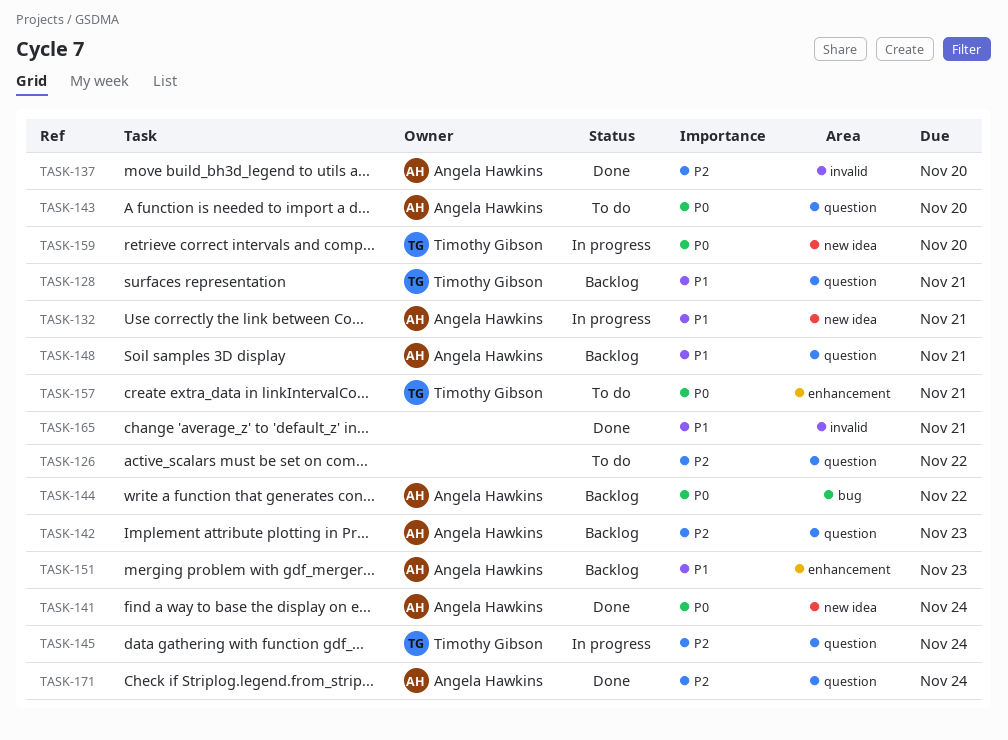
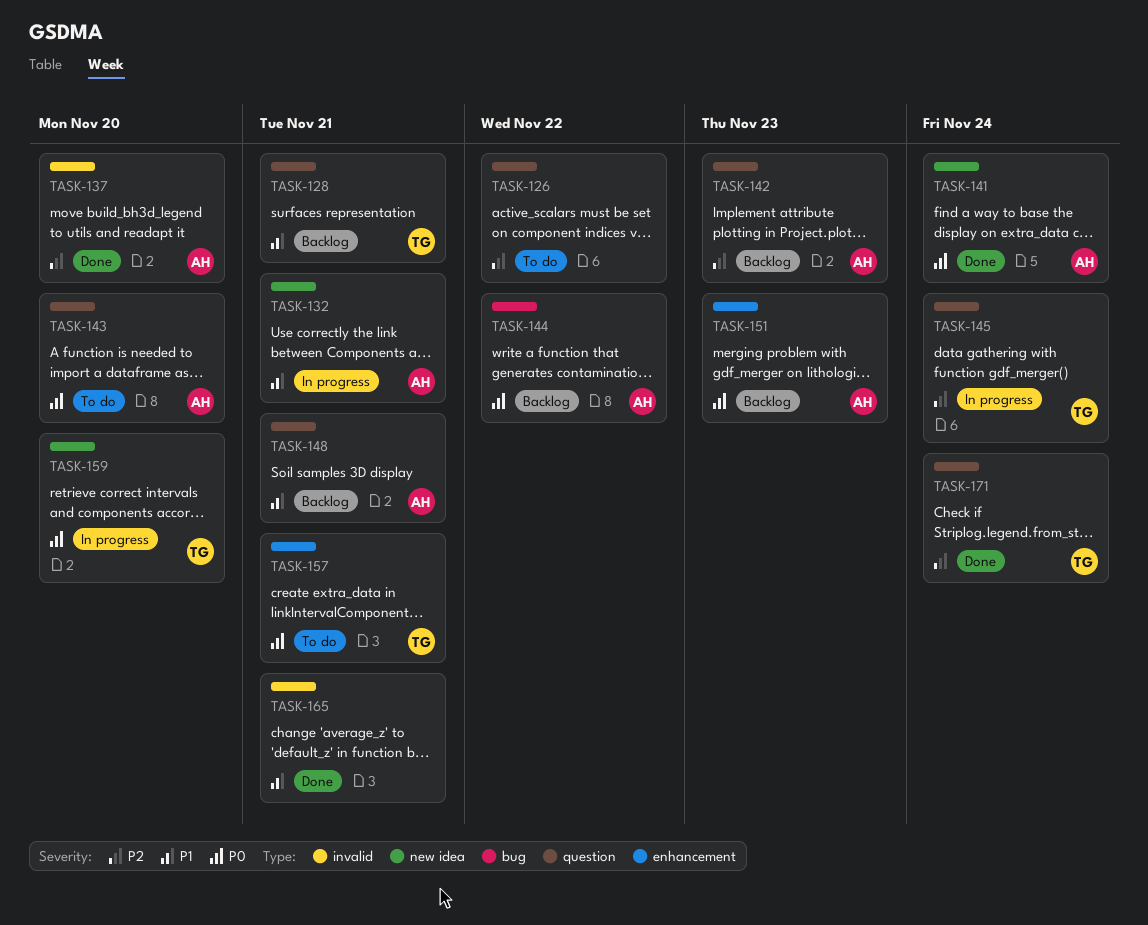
TASK-151, priority: P1 -> P0
TASK-171, owner: Angela Hawkins -> Timothy Gibson

